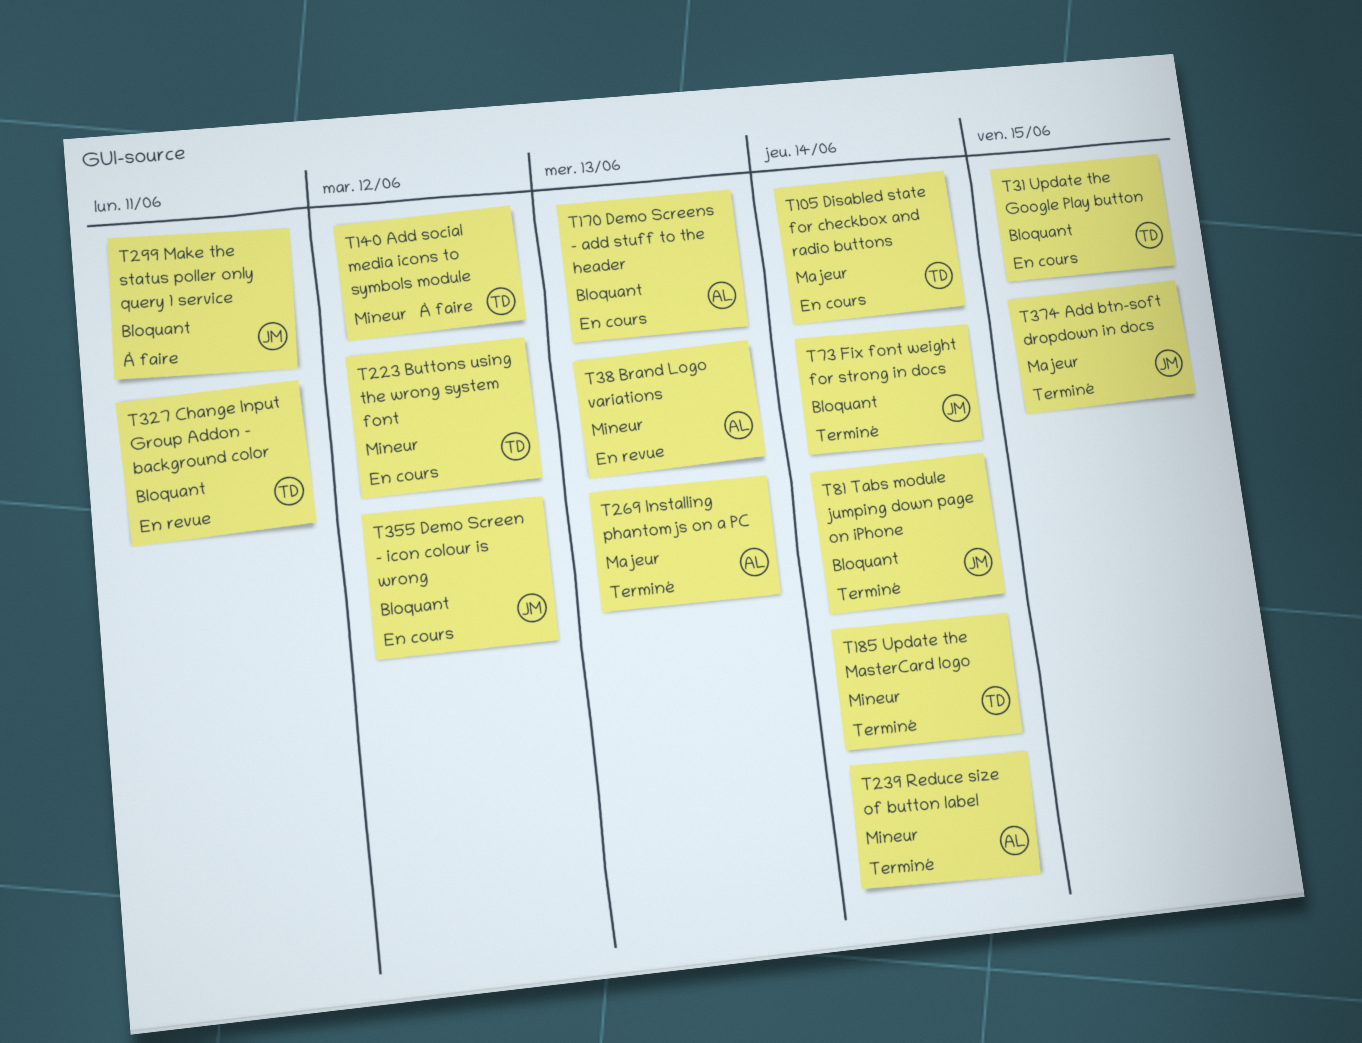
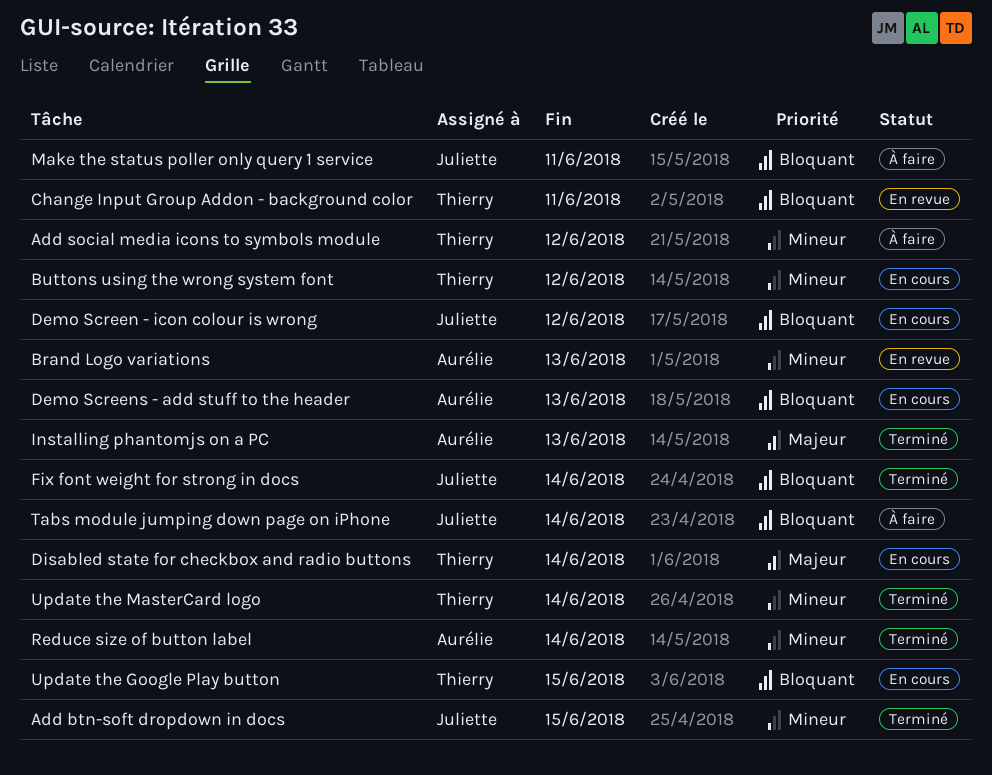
Add btn-soft dropdown in docs, priority: Majeur -> Mineur
Tabs module jumping down page on iPhone, status: Terminé -> À faire

